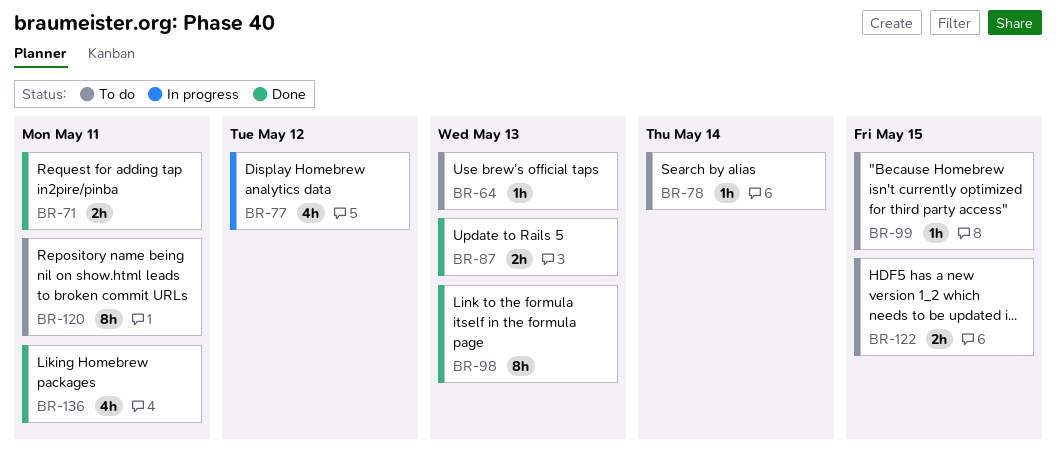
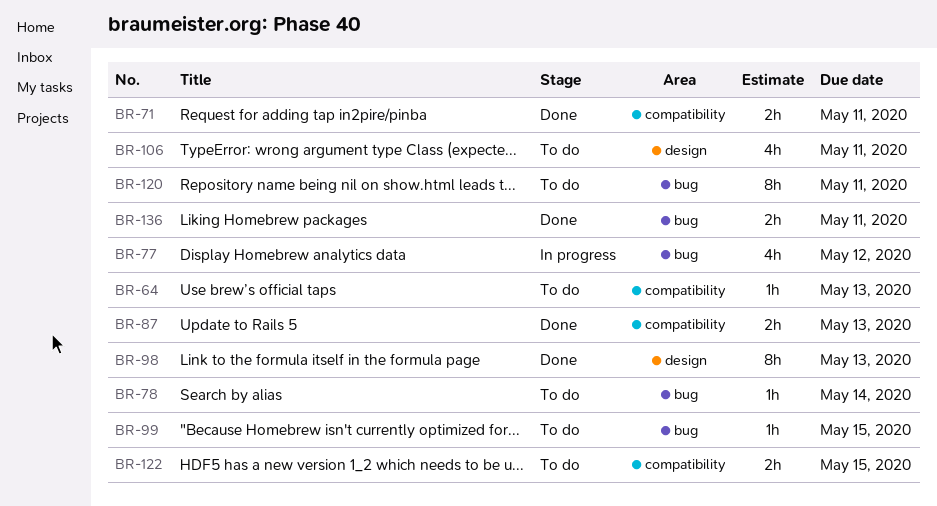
BR-106: none -> present
BR-136, estimate: 4h -> 2h

